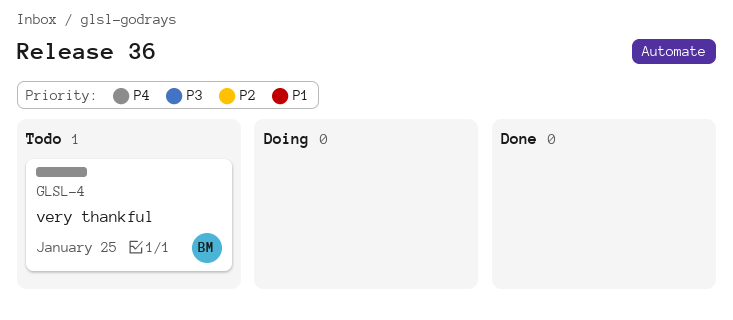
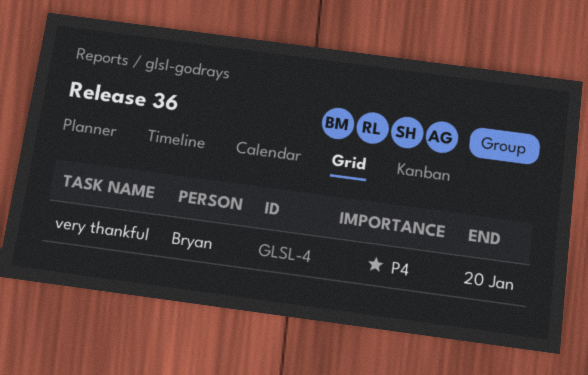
GLSL-4, due: Jan 25 -> Jan 20

